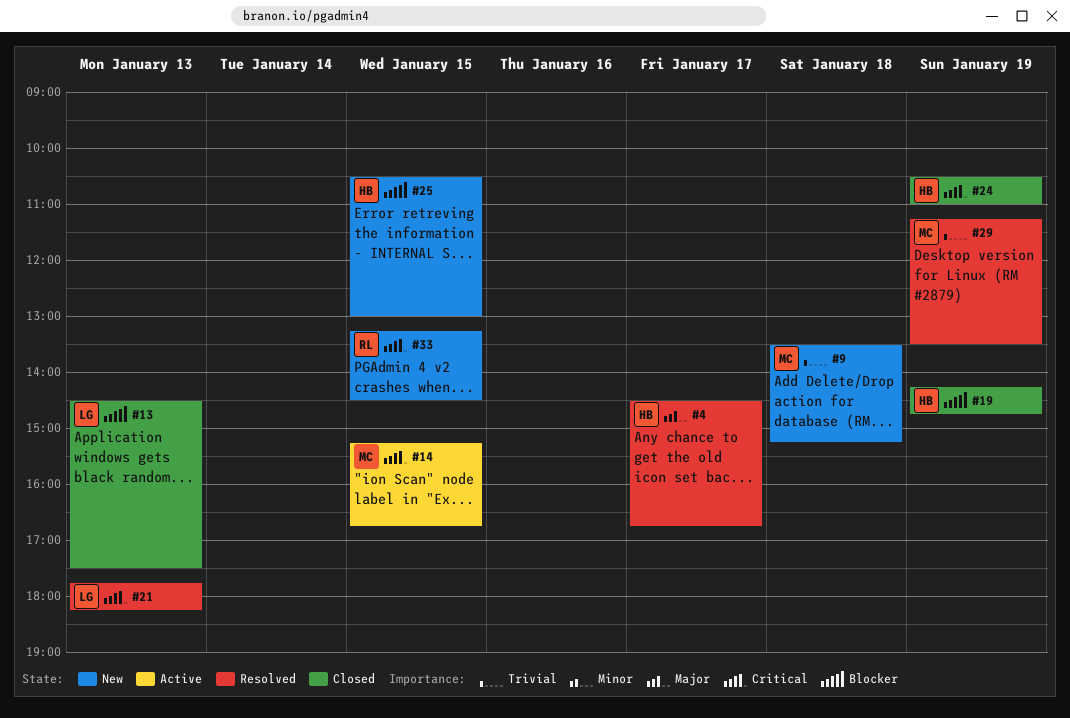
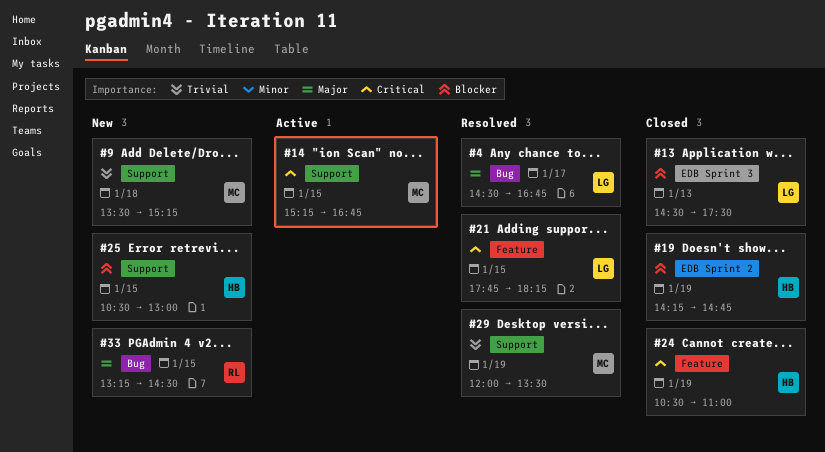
#4, owner: HB -> LG
#21, day: Jan 13 -> Jan 15
#29, begins: 11:15 -> 12:00
#33, priority: Critical -> Major

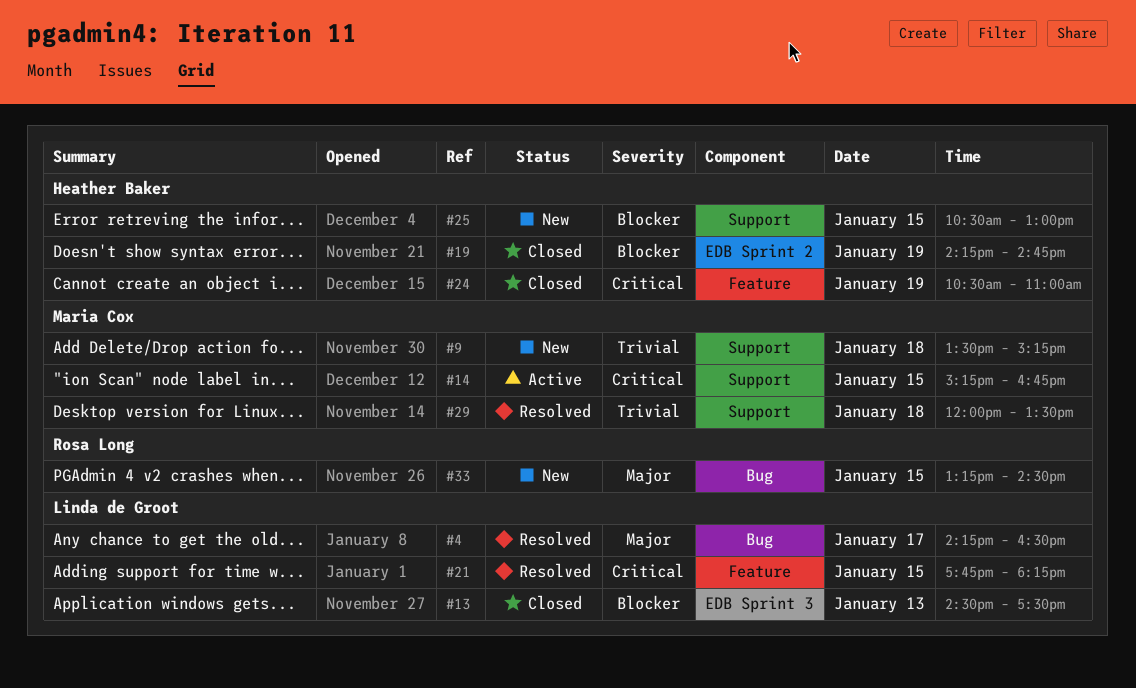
#4, begins: 14:30 -> 14:15
#4, ends: 16:45 -> 16:30
#29, day: Jan 19 -> Jan 18

